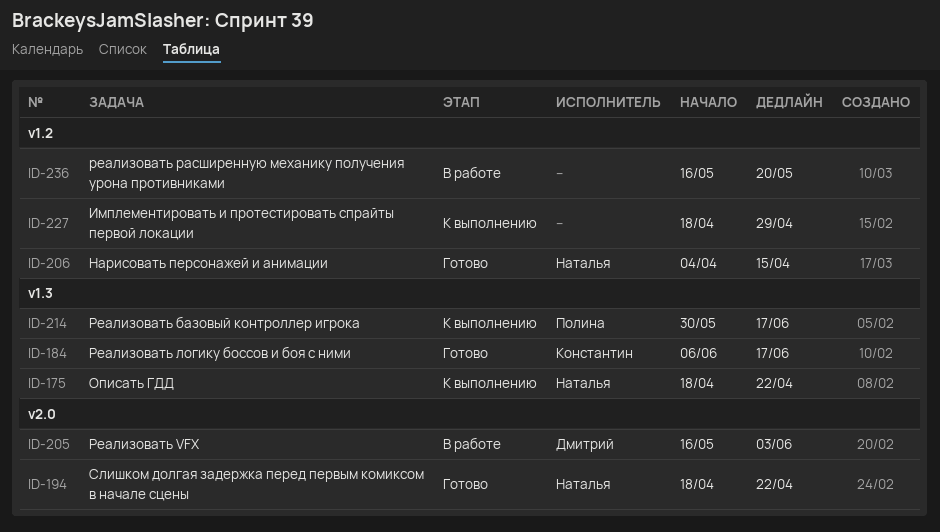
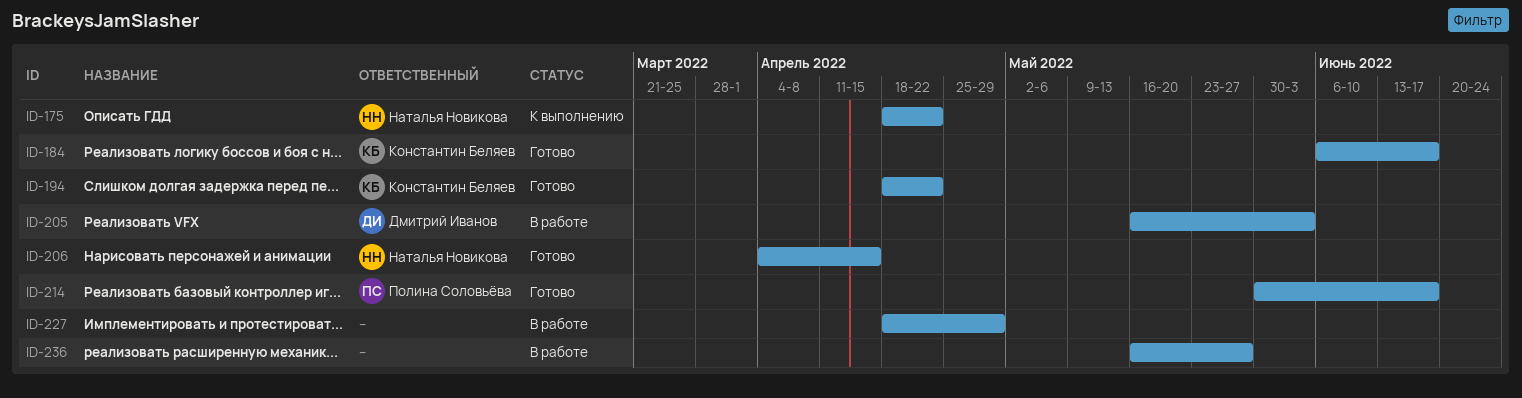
ID-194, owner: Наталья Новикова -> Константин Беляев
ID-214, status: К выполнению -> Готово
ID-227, status: К выполнению -> В работе
ID-236, due: May 20 -> May 27

